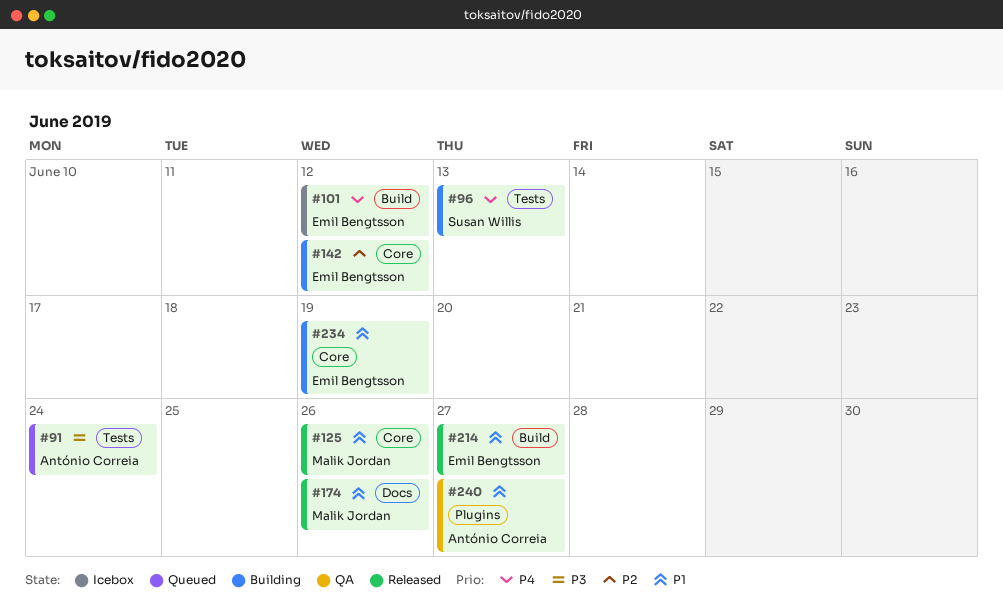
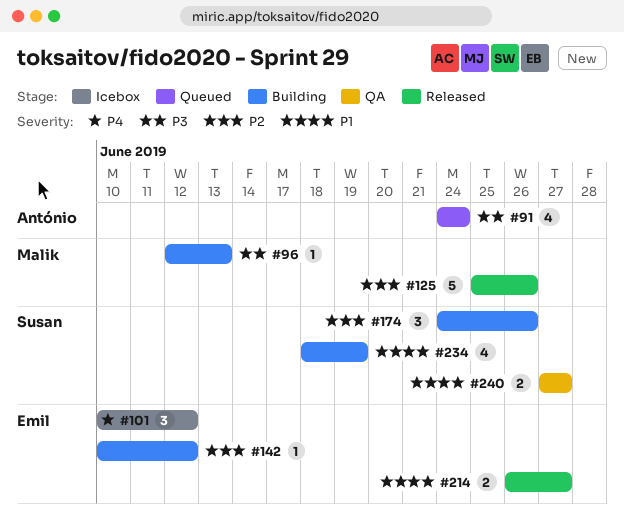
#96, owner: Susan Willis -> Malik Jordan
#96, priority: P4 -> P3
#125, priority: P1 -> P2
#174, status: Released -> Building
#174, owner: Malik Jordan -> Susan Willis
#174, priority: P1 -> P2
#234, owner: Emil Bengtsson -> Susan Willis
#240, owner: António Correia -> Susan Willis

